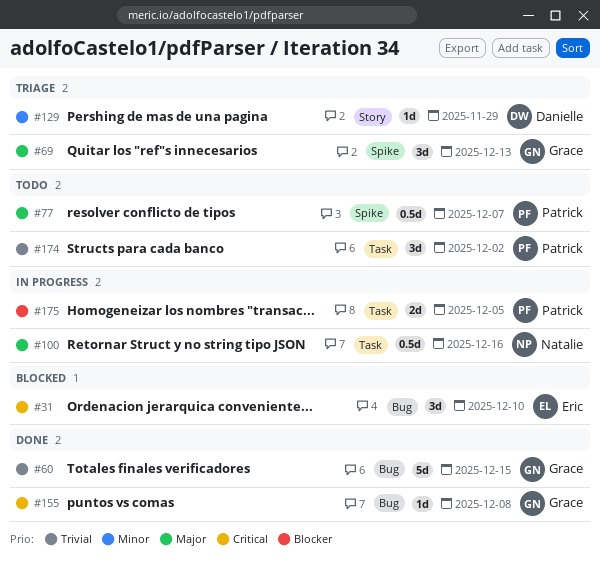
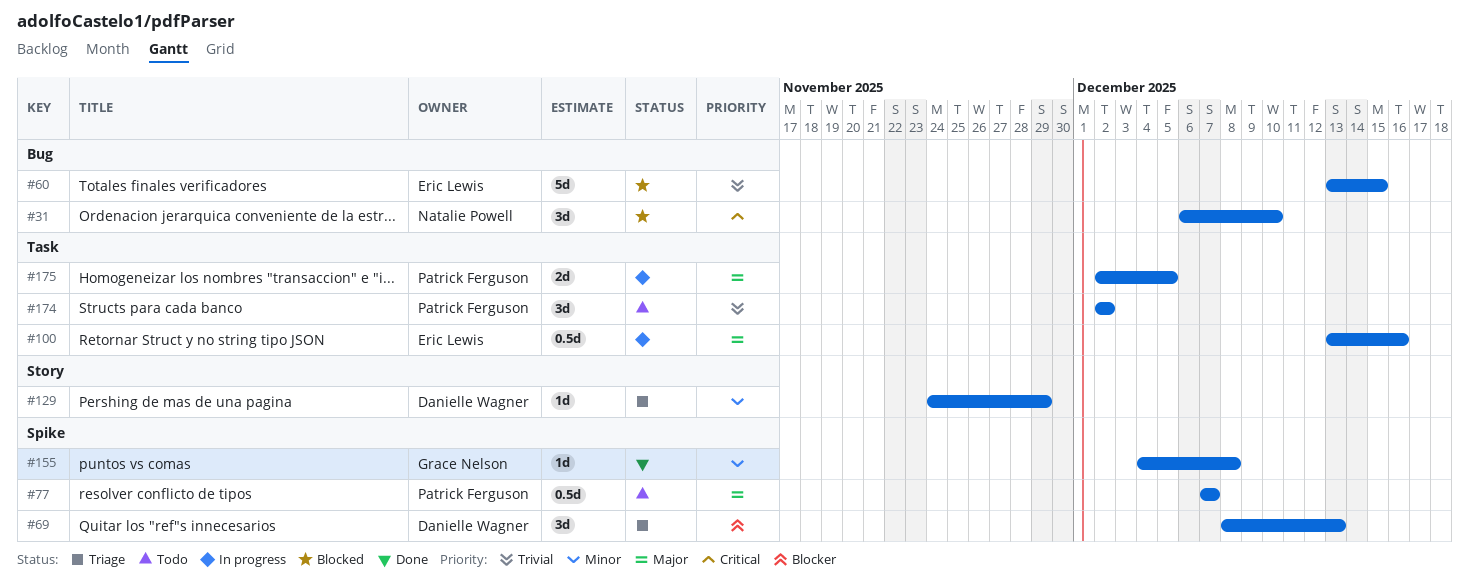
#31, owner: Eric Lewis -> Natalie Powell
#60, status: Done -> Blocked
#60, owner: Grace Nelson -> Eric Lewis
#69, owner: Grace Nelson -> Danielle Wagner
#69, priority: Major -> Blocker
#100, owner: Natalie Powell -> Eric Lewis
#155, priority: Critical -> Minor
#155, label: Bug -> Spike
#175, priority: Blocker -> Major

